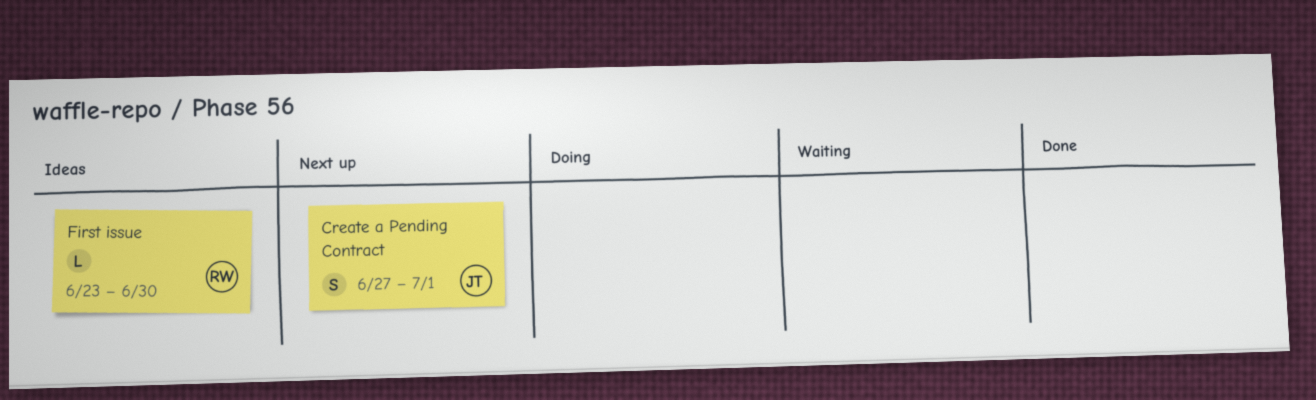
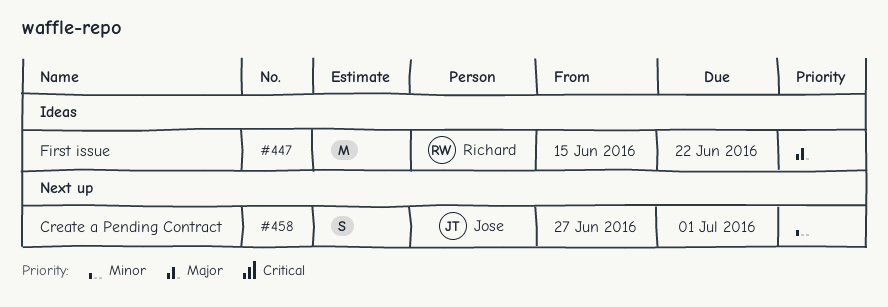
First issue, estimate: L -> M
First issue, start: Jun 23 -> Jun 15
First issue, due: Jun 30 -> Jun 22

